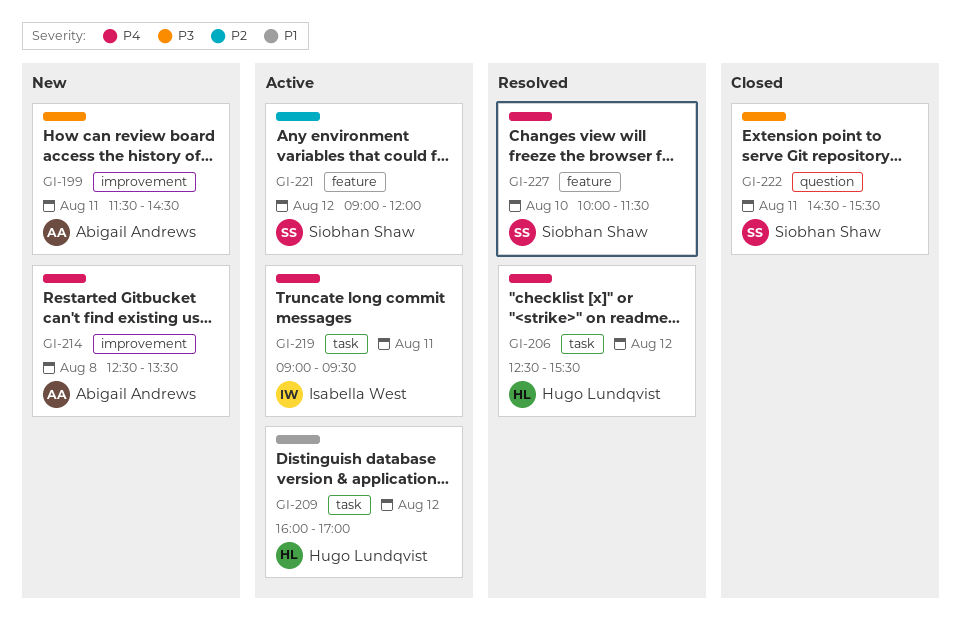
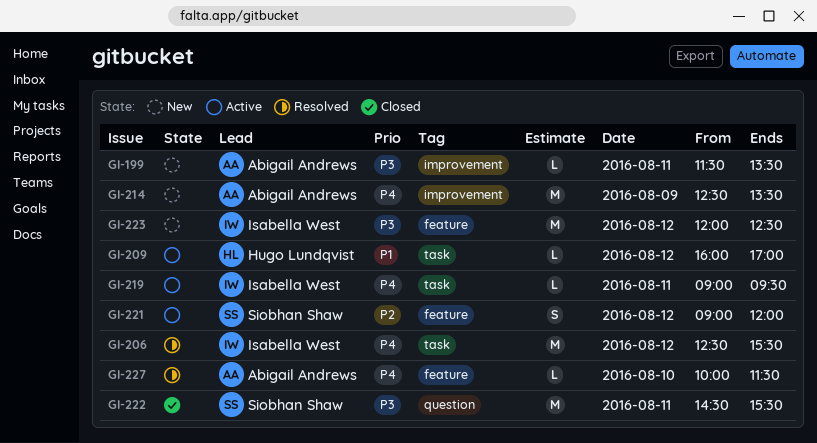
GI-199, ends: 14:30 -> 13:30
GI-206, owner: Hugo Lundqvist -> Isabella West
GI-214, day: Aug 8 -> Aug 9
GI-223: none -> present
GI-227, owner: Siobhan Shaw -> Abigail Andrews

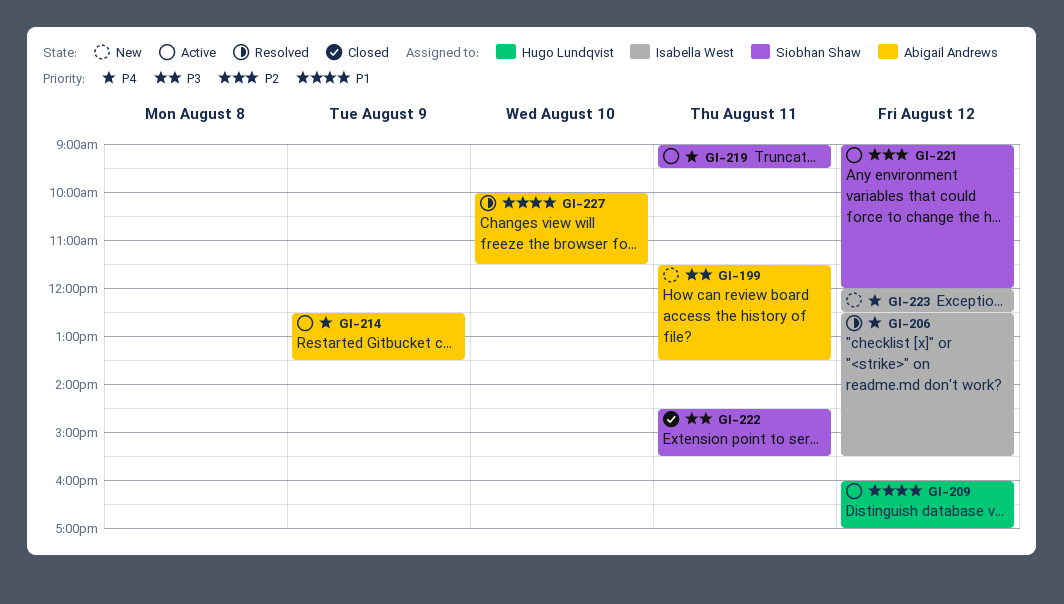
GI-214, status: New -> Active
GI-219, owner: Isabella West -> Siobhan Shaw
GI-223, priority: P3 -> P4
GI-227, priority: P4 -> P1

